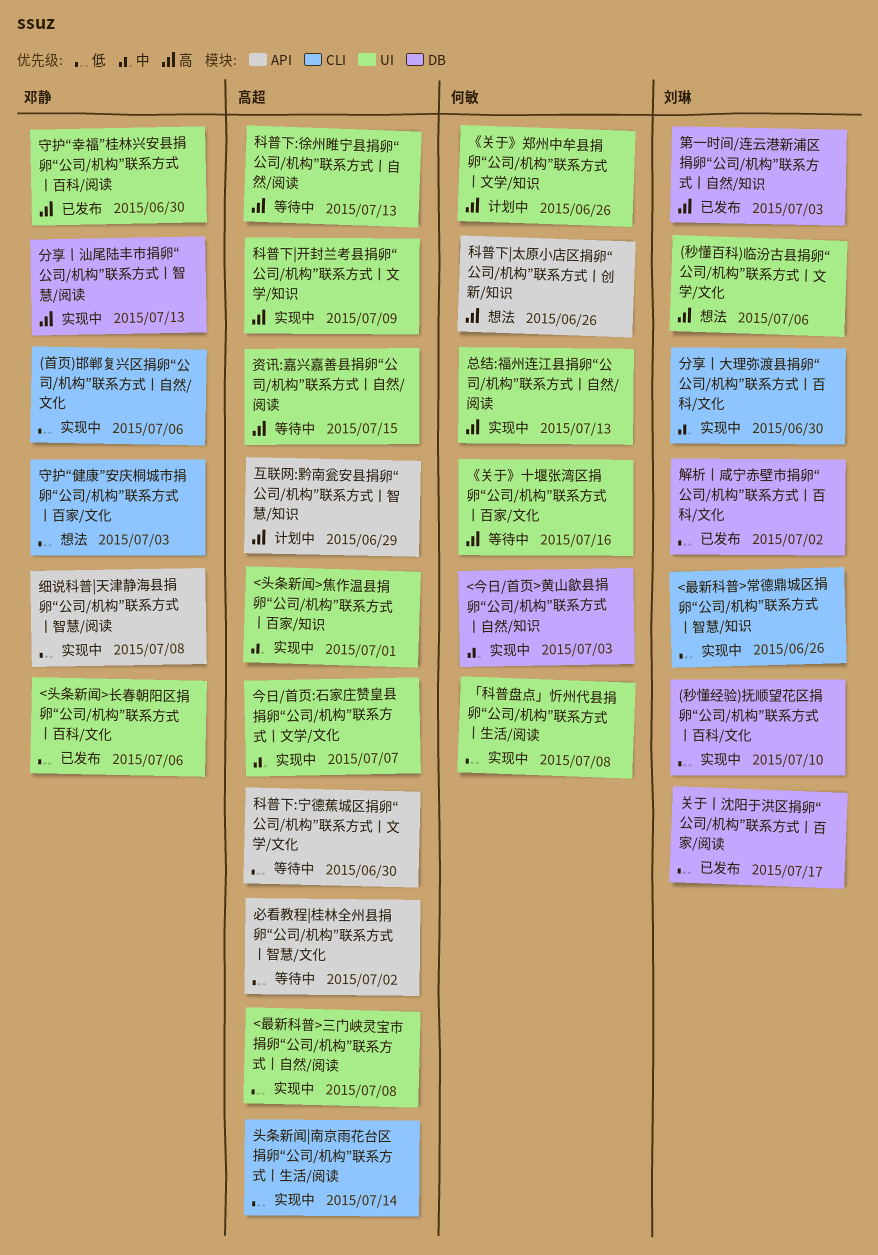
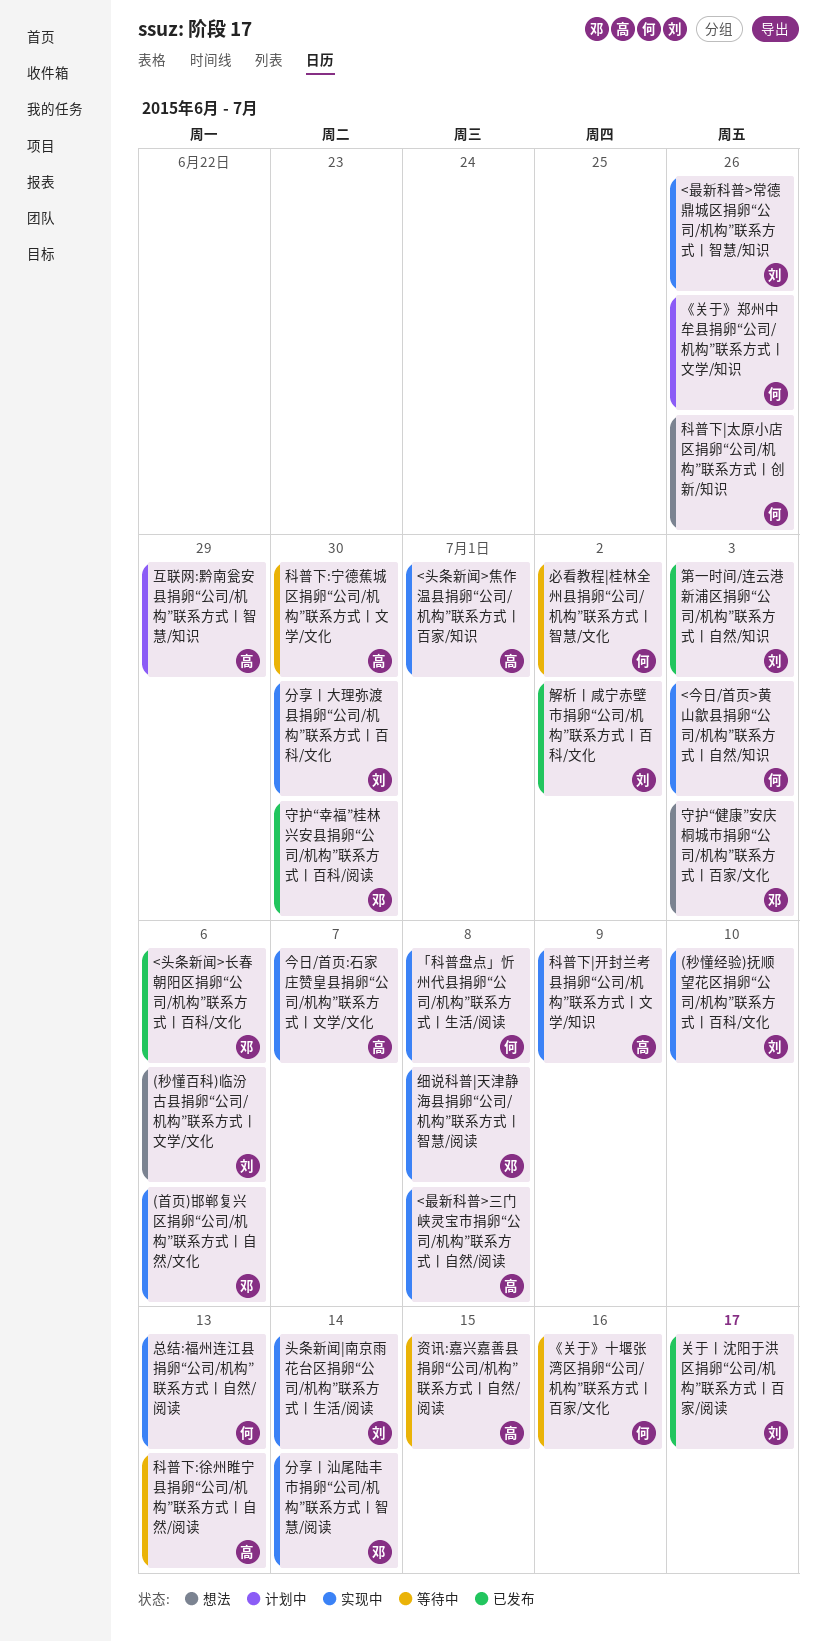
分享丨汕尾陆丰市捐卵“公司/机构”联系方式丨智慧/阅读, due: Jul 13 -> Jul 14
头条新闻|南京雨花台区捐卵“公司/机构”联系方式丨生活/阅读, owner: 高超 -> 刘琳
必看教程|桂林全州县捐卵“公司/机构”联系方式丨智慧/文化, owner: 高超 -> 何敏

